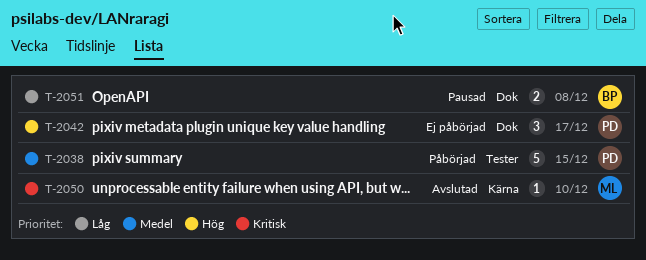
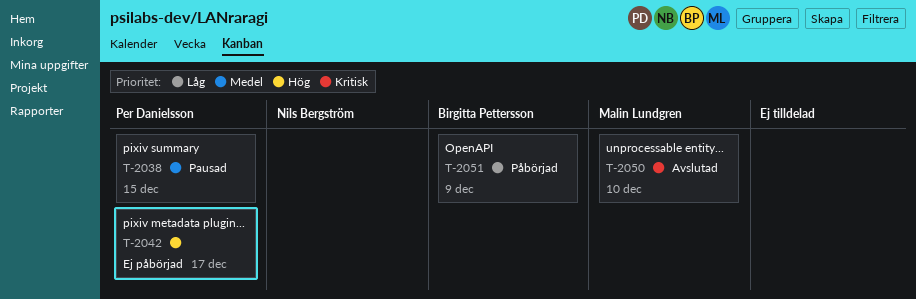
T-2038, status: Påbörjad -> Pausad
T-2051, status: Pausad -> Påbörjad
T-2051, due: Dec 8 -> Dec 9

